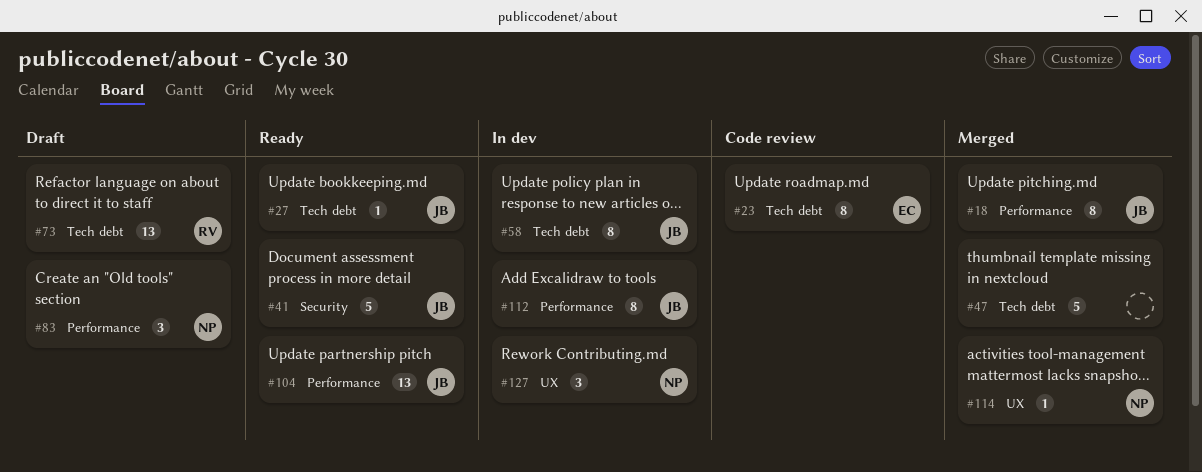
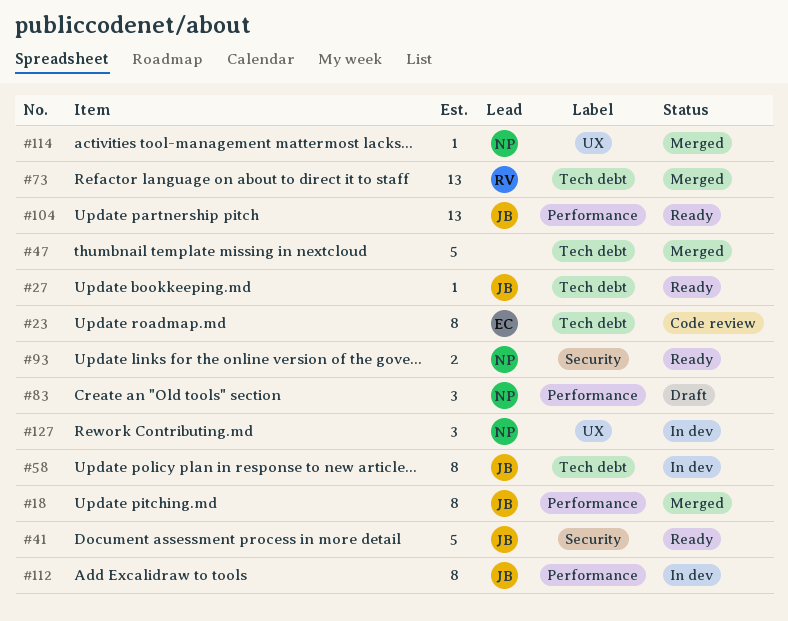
#73, status: Draft -> Merged
#93: none -> present

